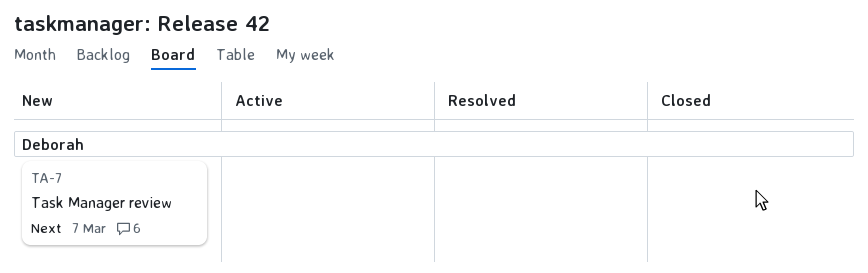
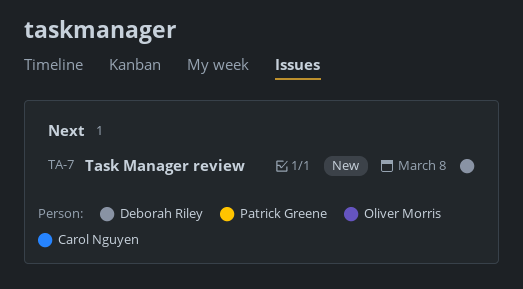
TA-7, due: Mar 7 -> Mar 8

